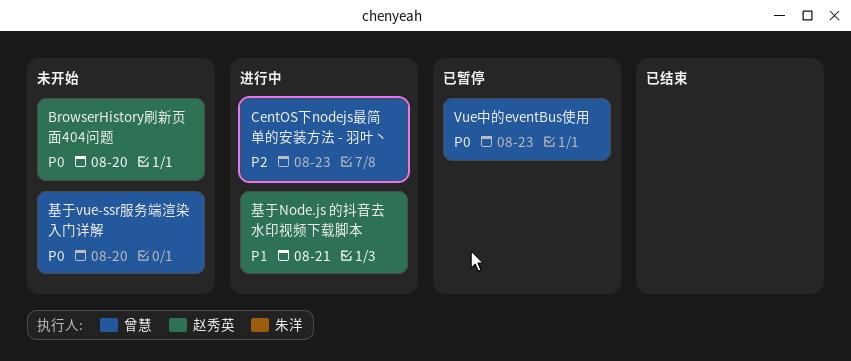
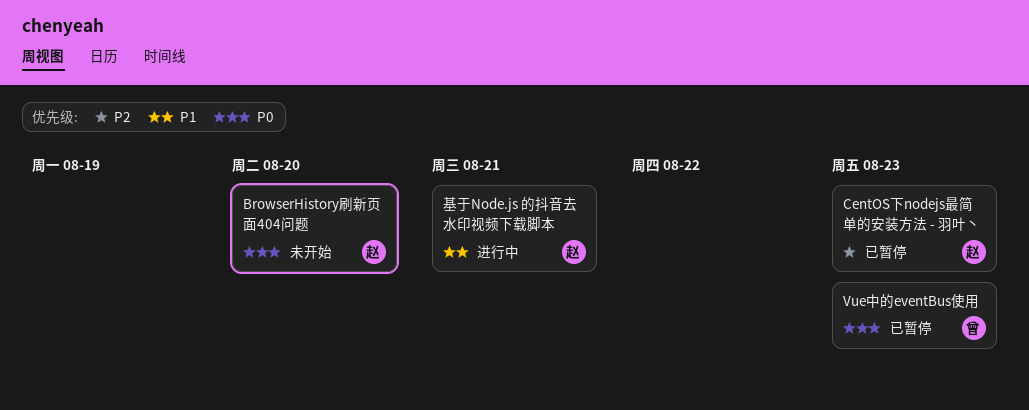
CentOS下nodejs最简单的安装方法 - 羽叶丶, status: 进行中 -> 已暂停
CentOS下nodejs最简单的安装方法 - 羽叶丶, owner: 曾慧 -> 赵秀英
基于vue-ssr服务端渲染入门详解: present -> none

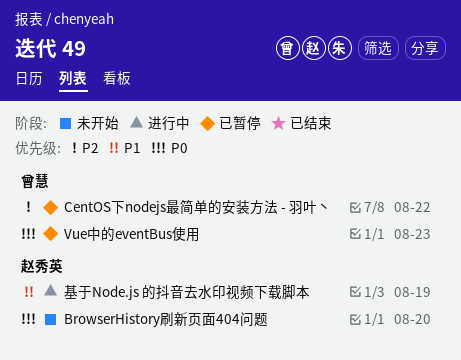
CentOS下nodejs最简单的安装方法 - 羽叶丶, owner: 赵秀英 -> 曾慧
CentOS下nodejs最简单的安装方法 - 羽叶丶, due: Aug 23 -> Aug 22
基于Node.js 的抖音去水印视频下载脚本, due: Aug 21 -> Aug 19

